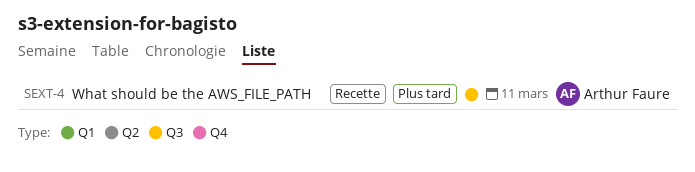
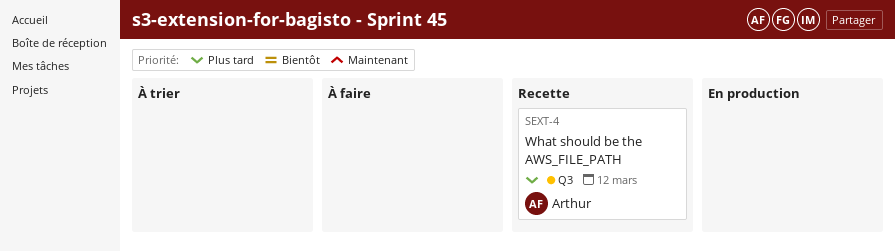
SEXT-4, due: Mar 11 -> Mar 12

